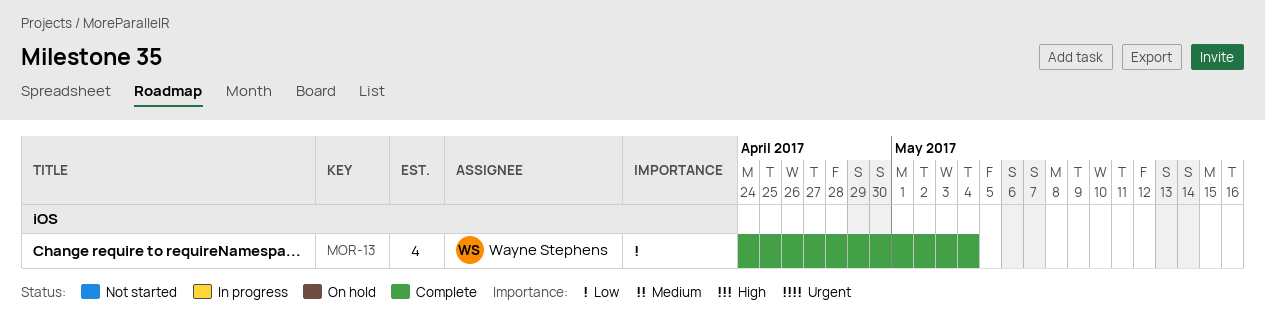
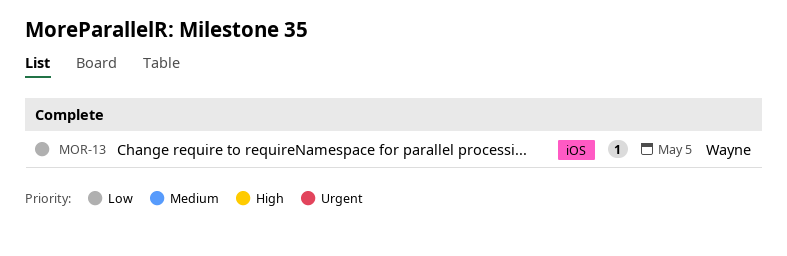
MOR-13, estimate: 4 -> 1
MOR-13, due: May 4 -> May 5

